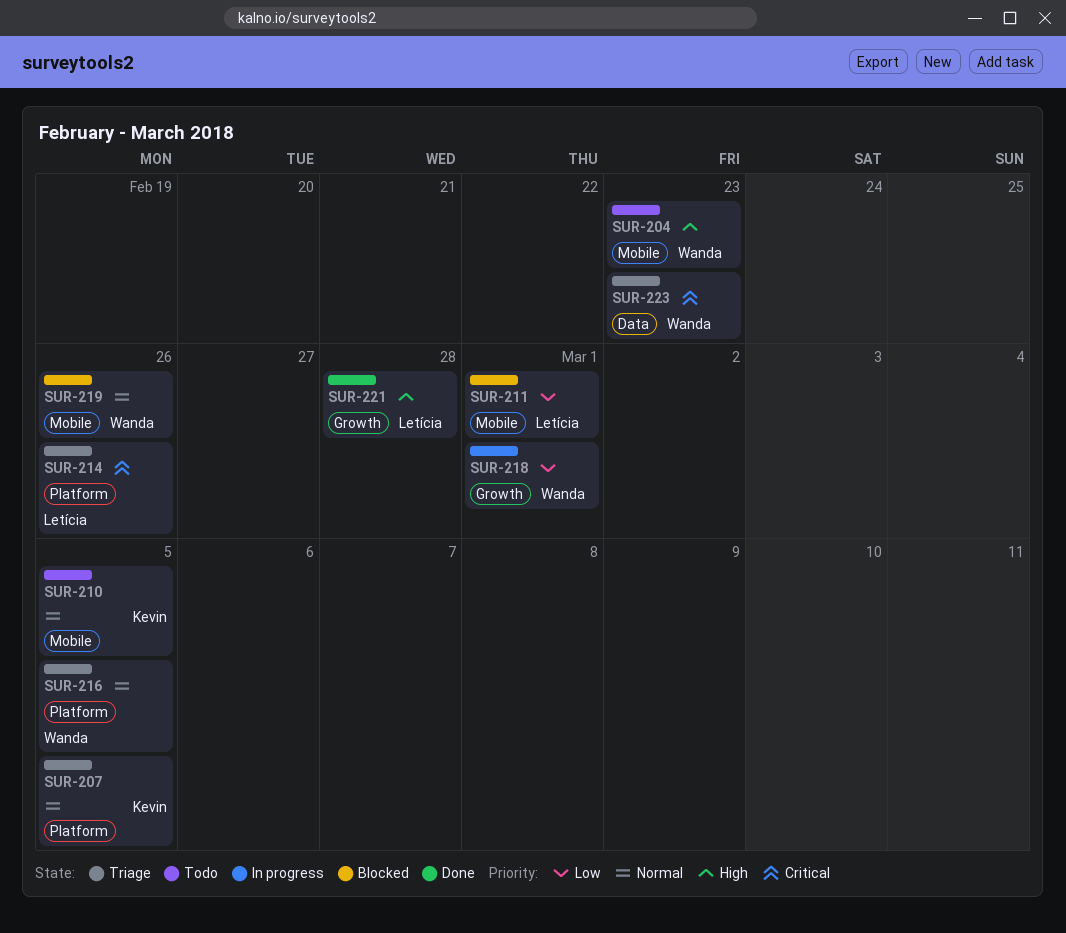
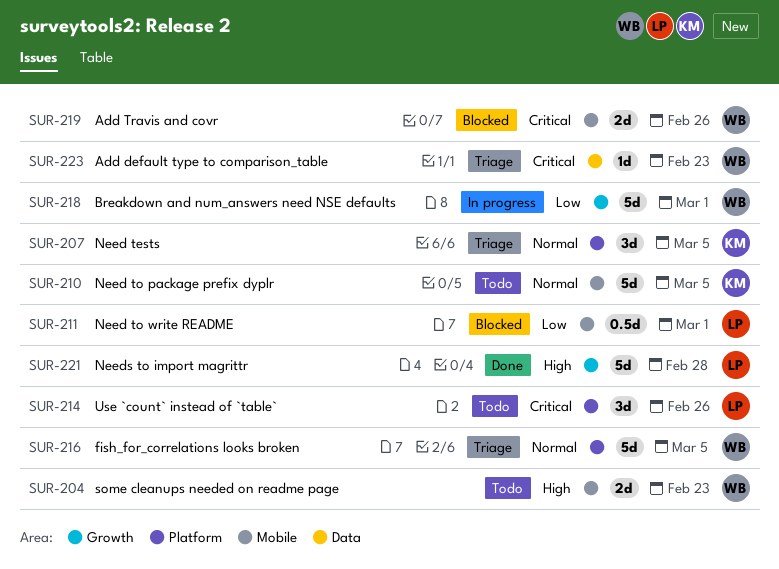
SUR-214, status: Triage -> Todo
SUR-219, priority: Normal -> Critical

